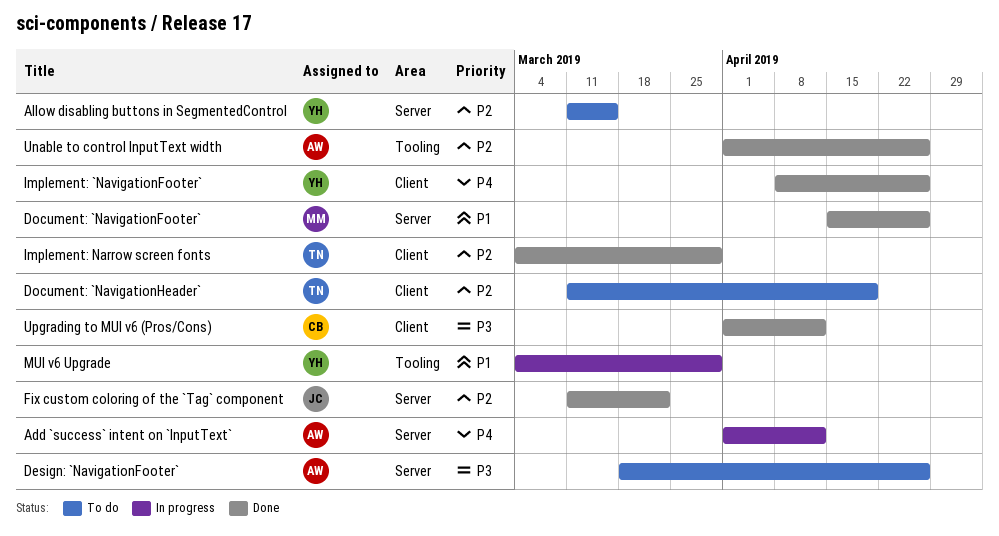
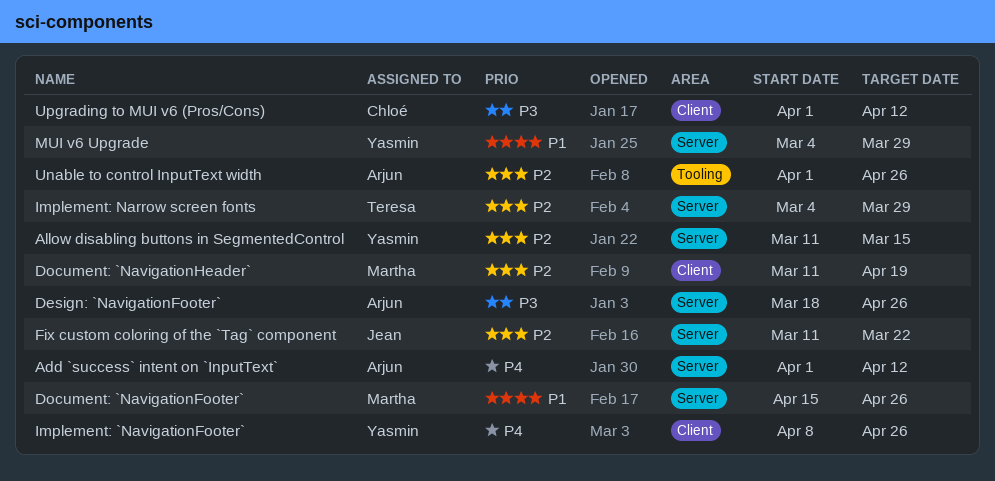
Document: `NavigationHeader`, owner: Teresa -> Martha
Implement: Narrow screen fonts, label: Client -> Server
MUI v6 Upgrade, label: Tooling -> Server

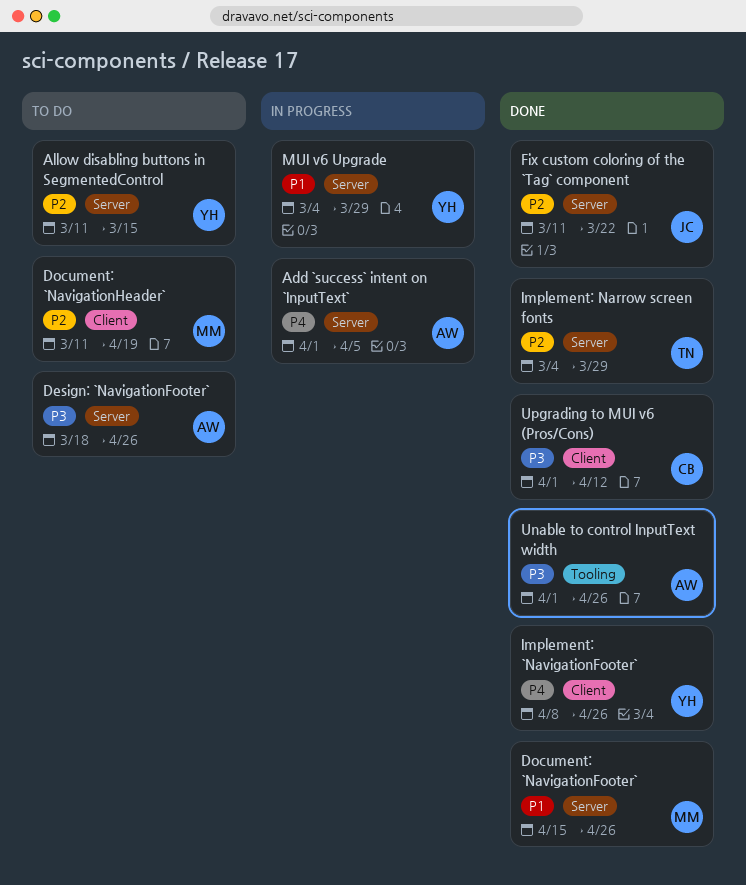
Add `success` intent on `InputText`, due: Apr 12 -> Apr 5
Unable to control InputText width, priority: P2 -> P3

